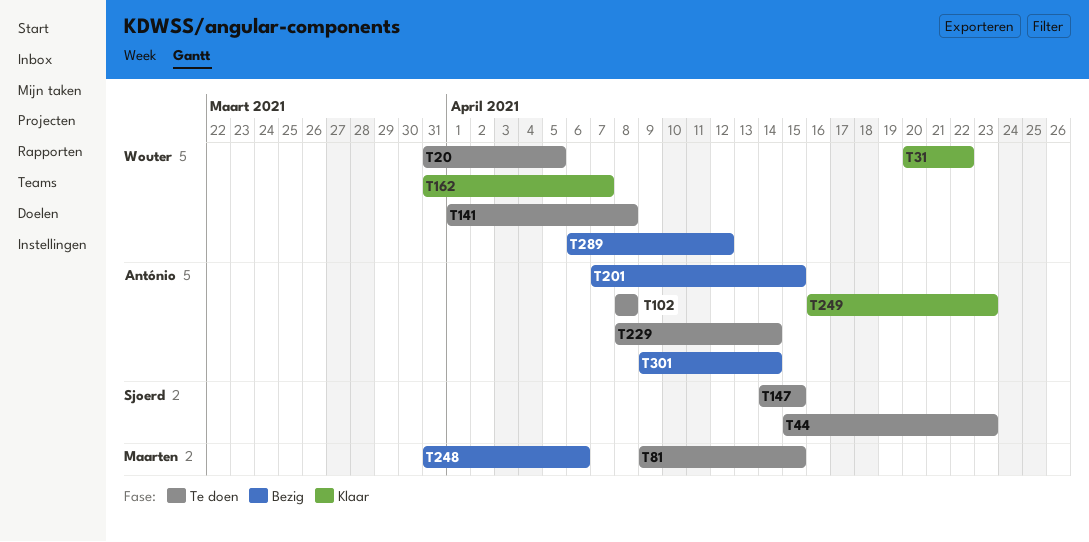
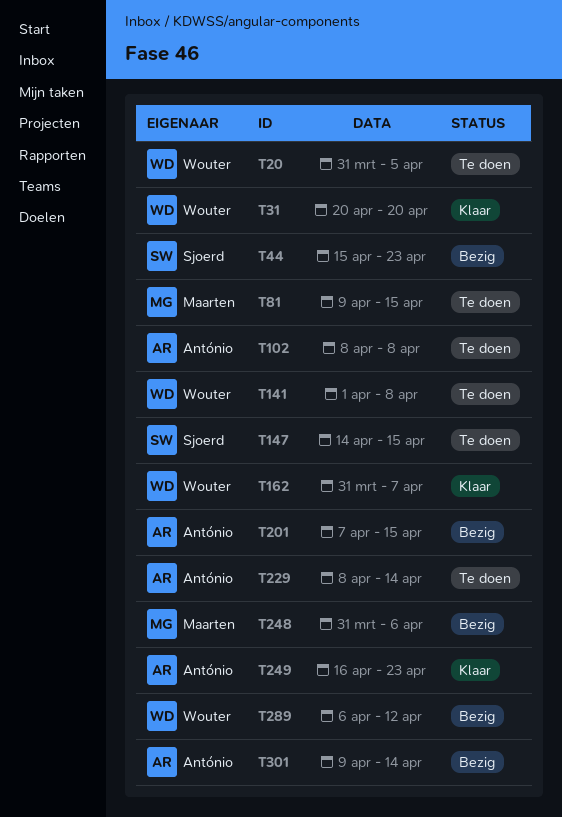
T31, due: Apr 22 -> Apr 20
T44, status: Te doen -> Bezig

